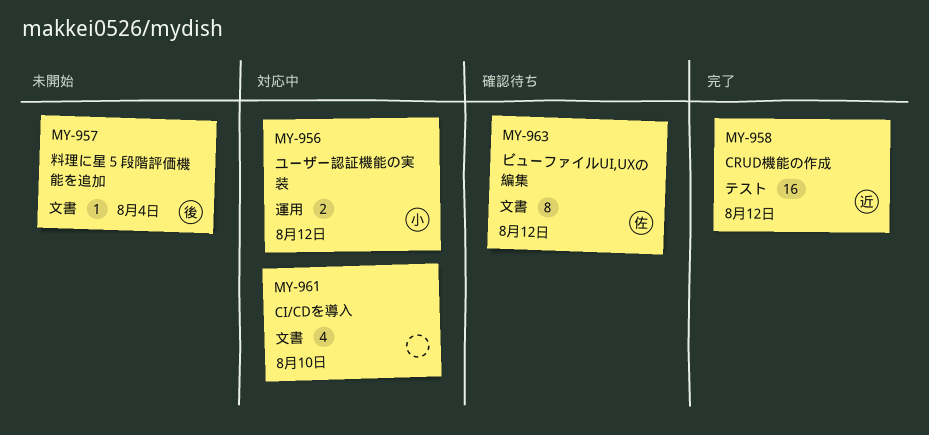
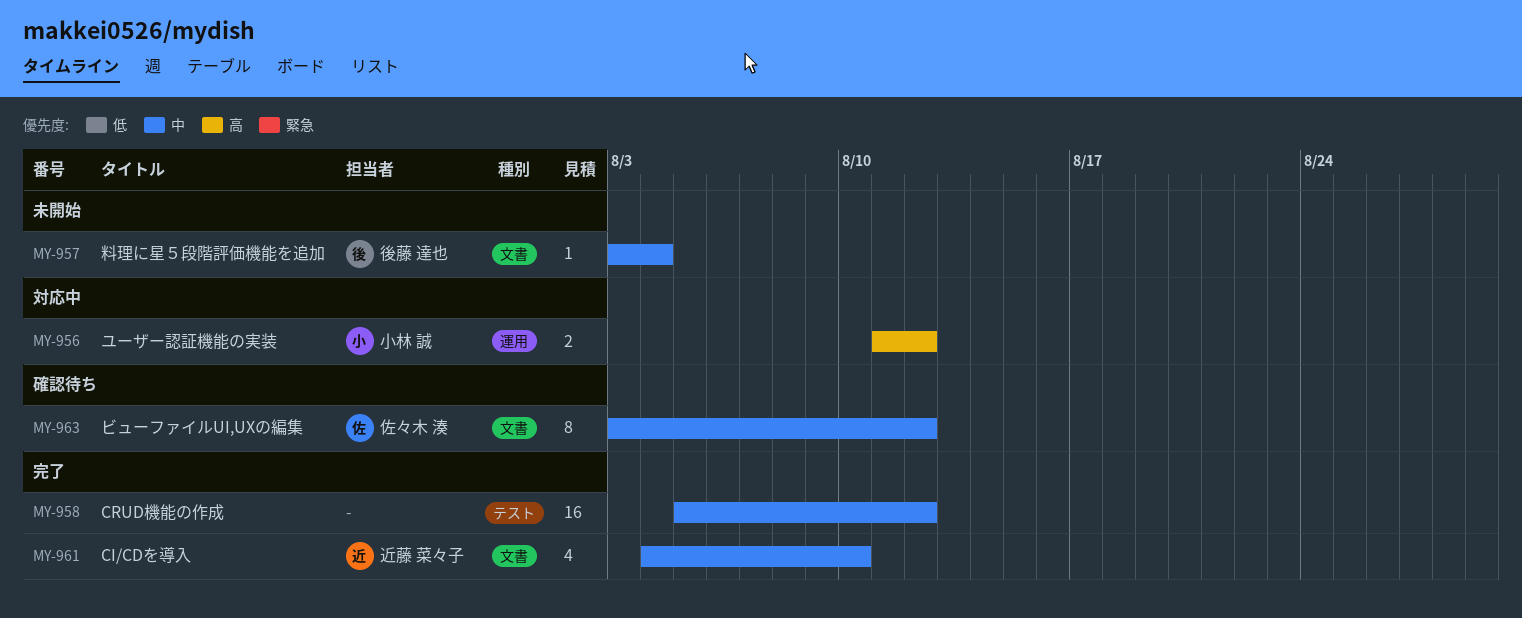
MY-958, owner: 近藤 菜々子 -> none
MY-961, status: 対応中 -> 完了
MY-961, owner: none -> 近藤 菜々子

